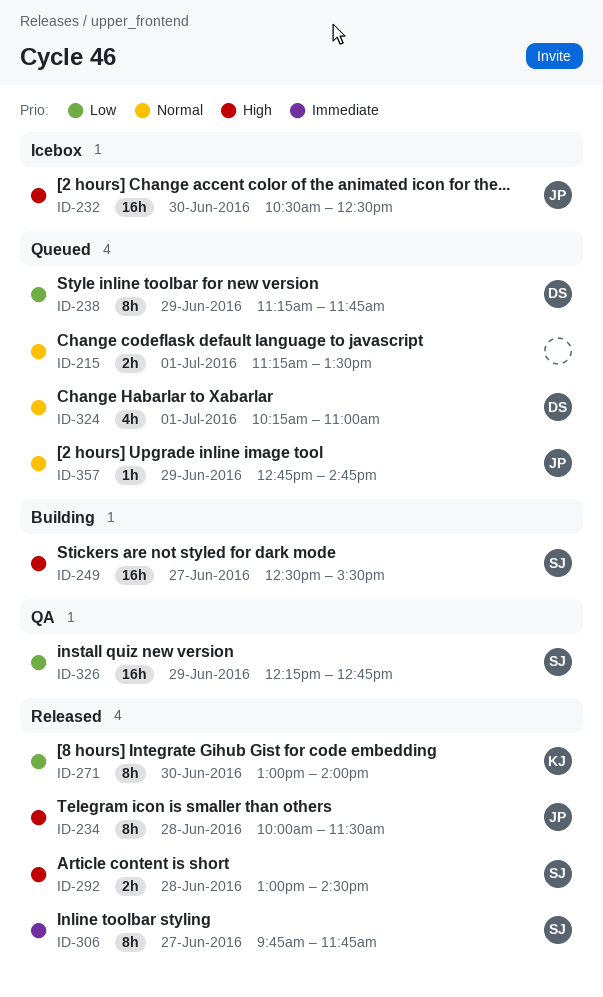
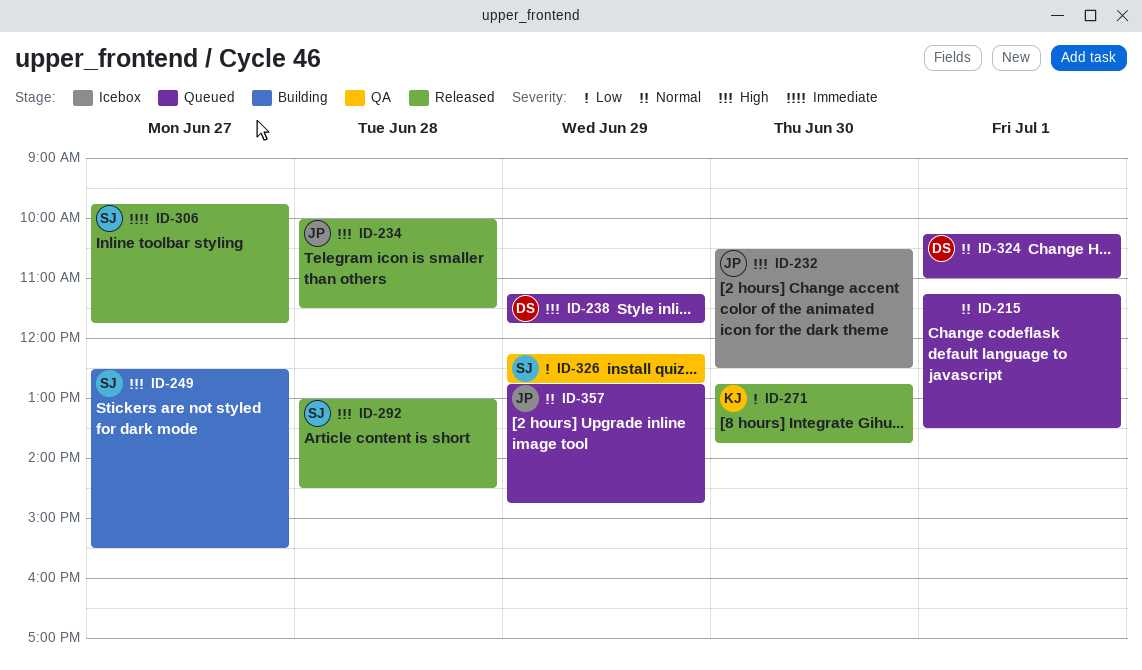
ID-238, priority: Low -> High
ID-271, begins: 13:00 -> 12:45
ID-271, ends: 14:00 -> 13:45

